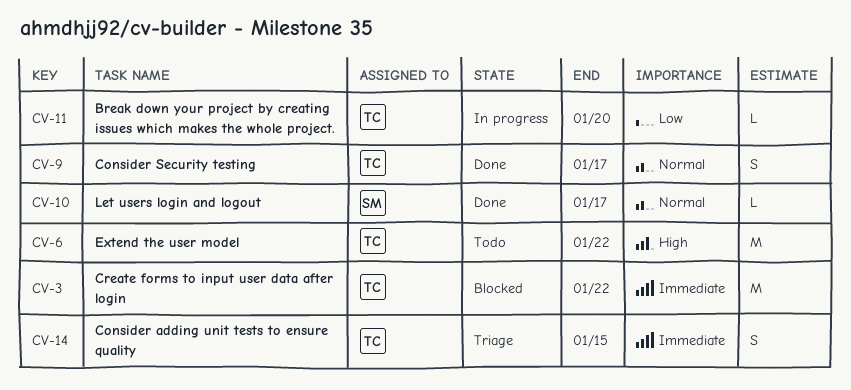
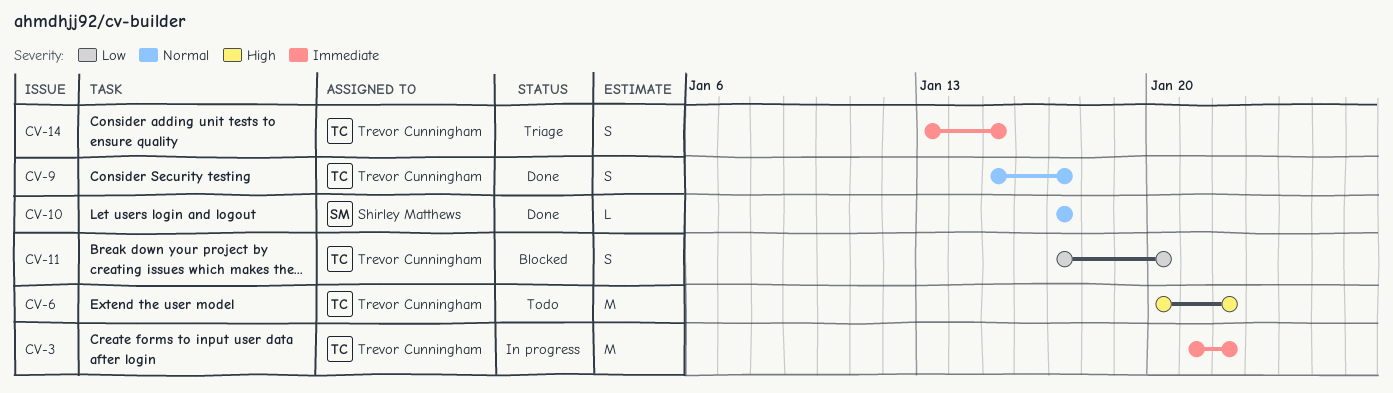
CV-3, status: Blocked -> In progress
CV-11, status: In progress -> Blocked
CV-11, estimate: L -> S

